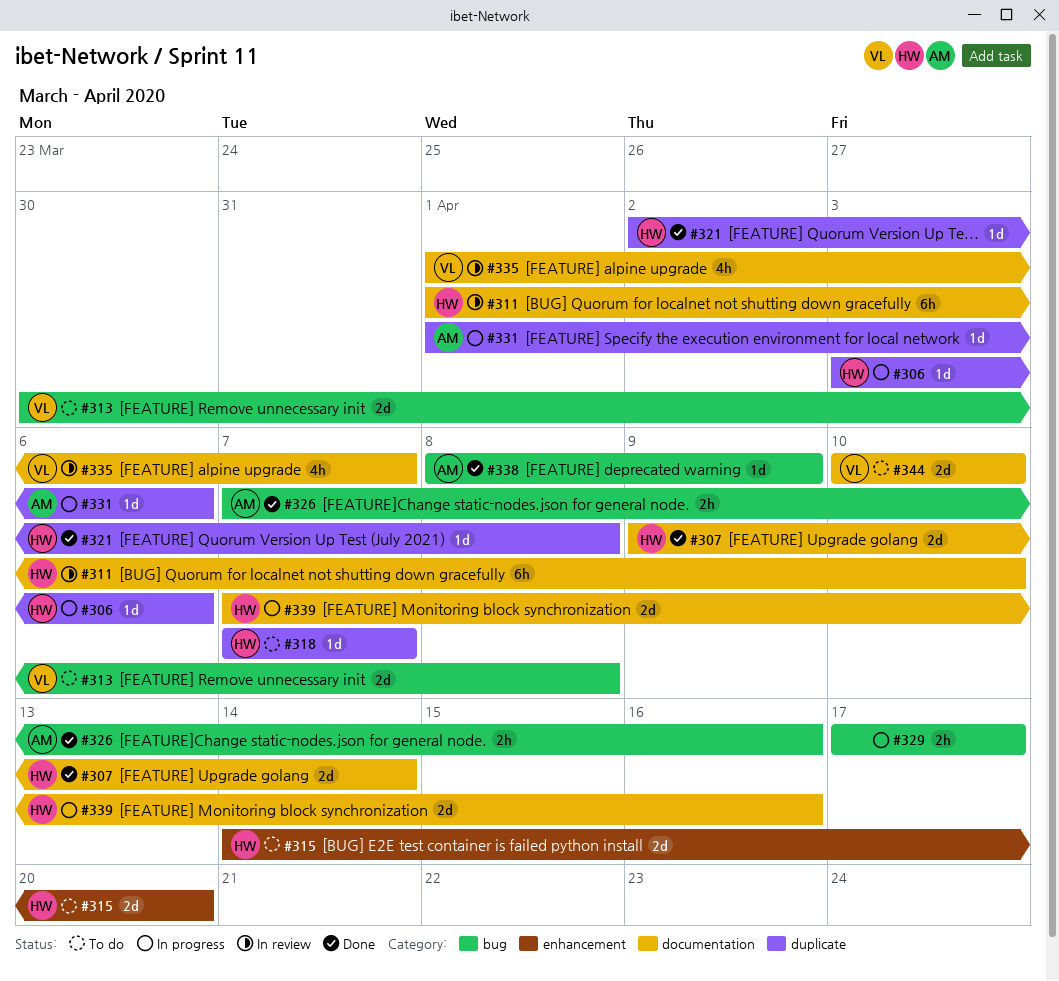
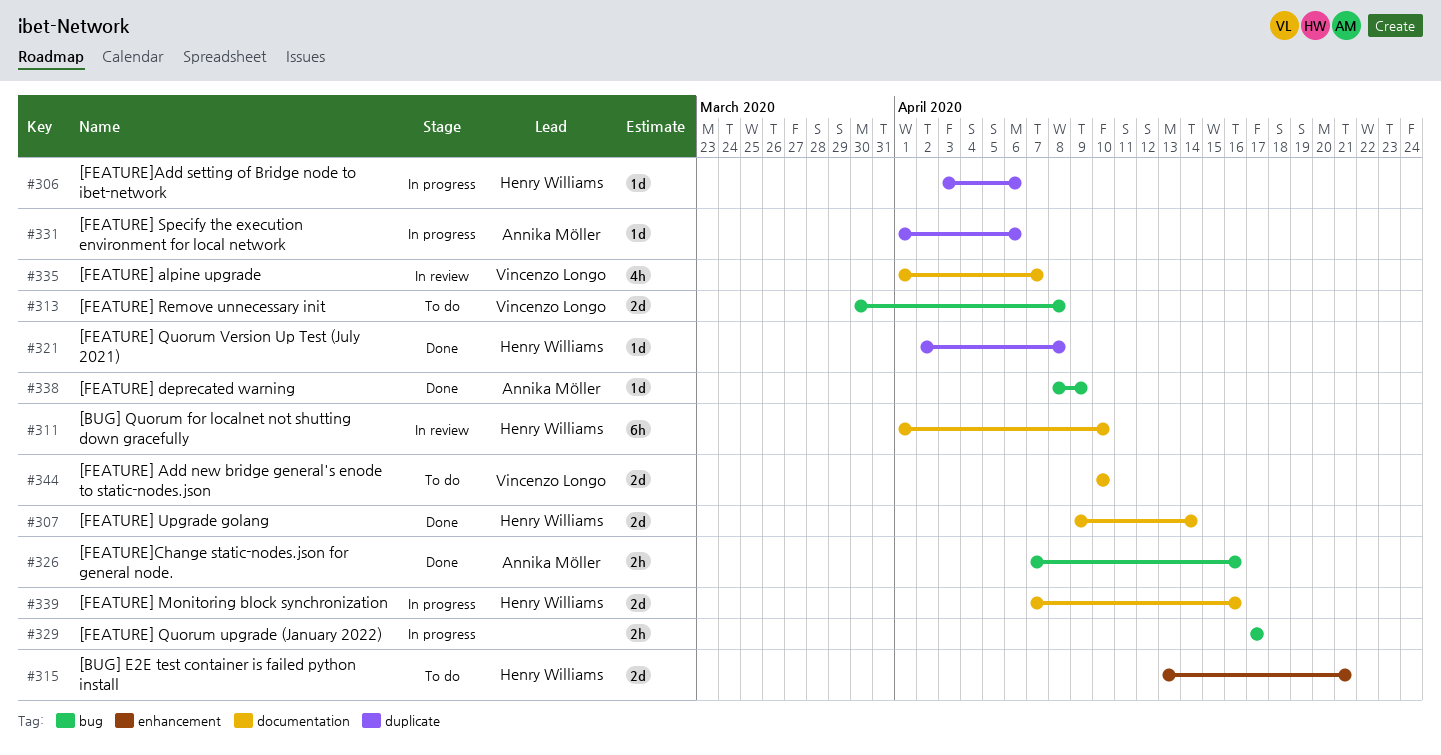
#315, start: Apr 14 -> Apr 13
#315, due: Apr 20 -> Apr 21
#318: present -> none

